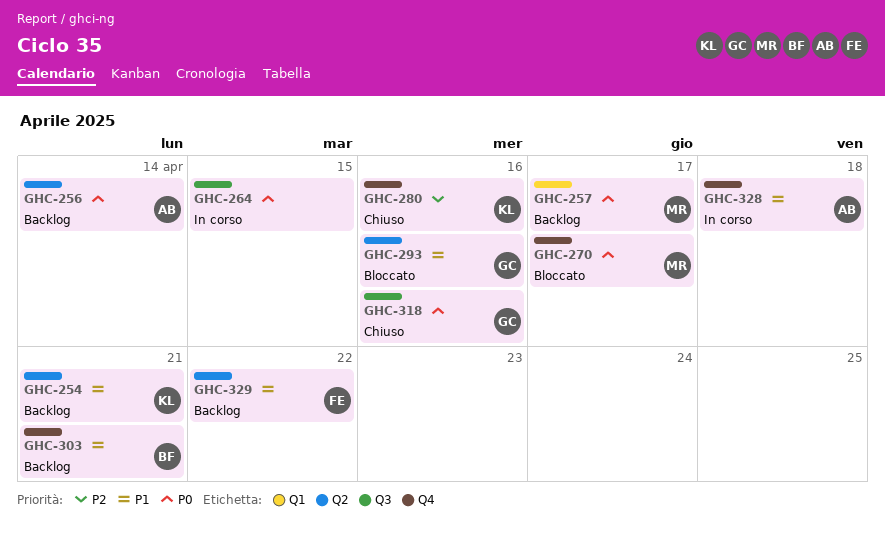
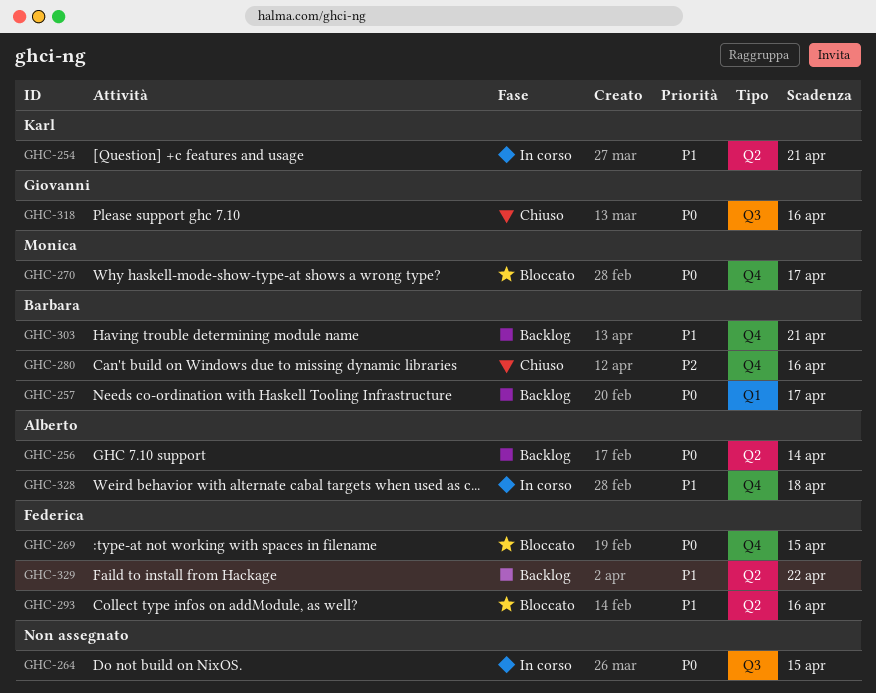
GHC-254, status: Backlog -> In corso
GHC-257, owner: Monica -> Barbara
GHC-269: none -> present
GHC-280, owner: Karl -> Barbara
GHC-293, owner: Giovanni -> Federica

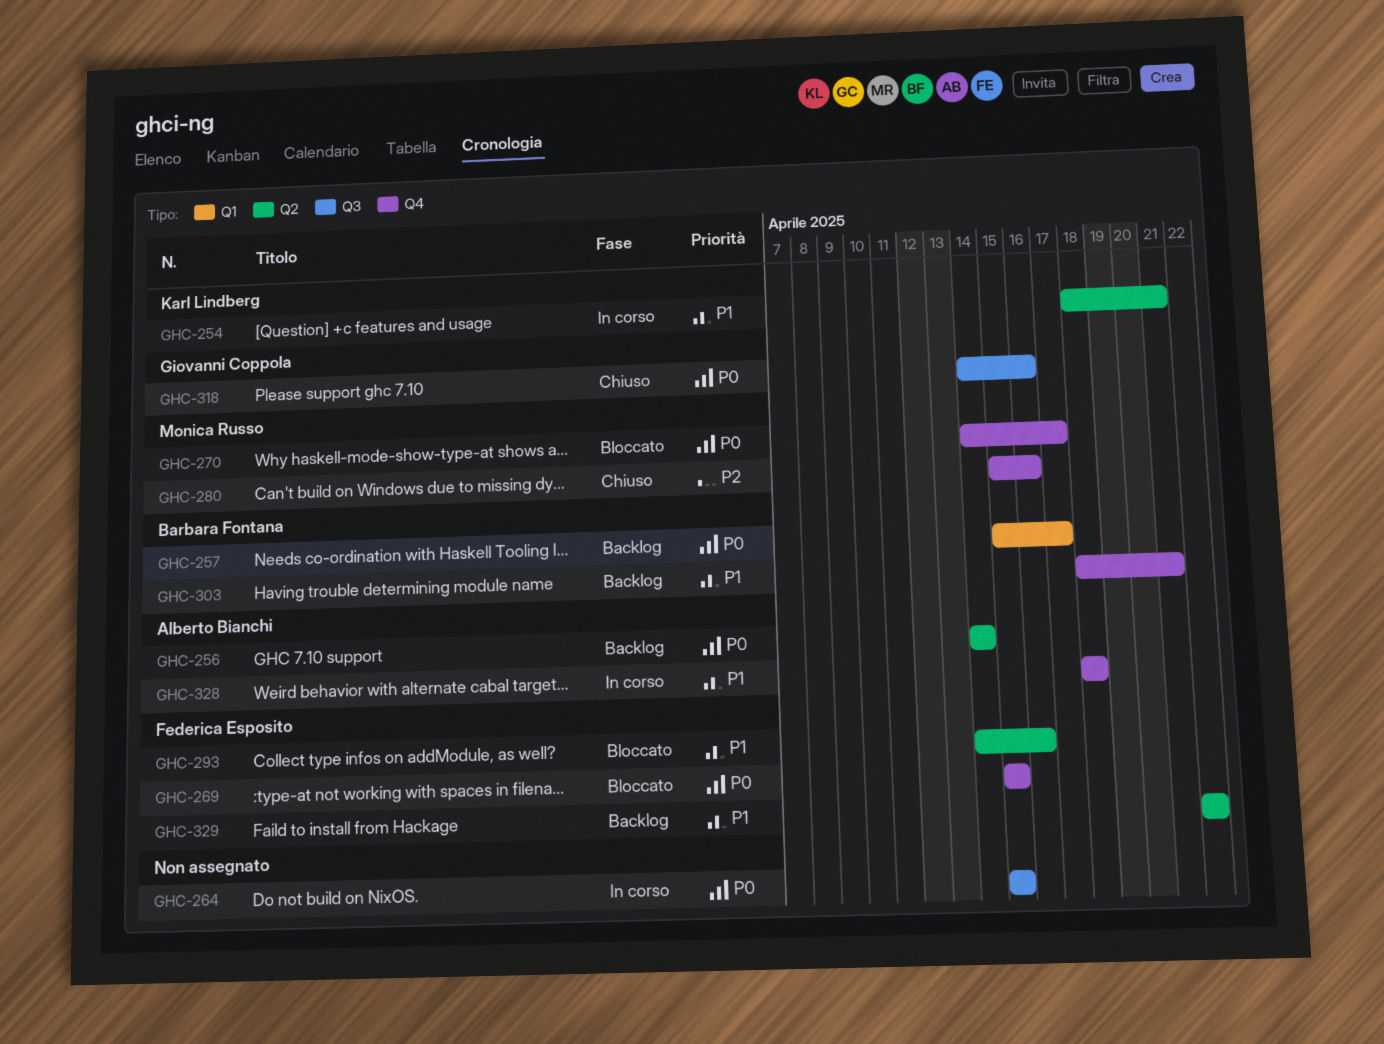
GHC-280, owner: Barbara Fontana -> Monica Russo

